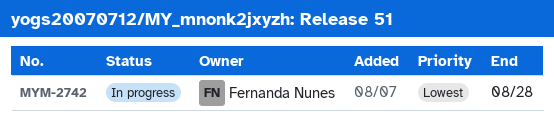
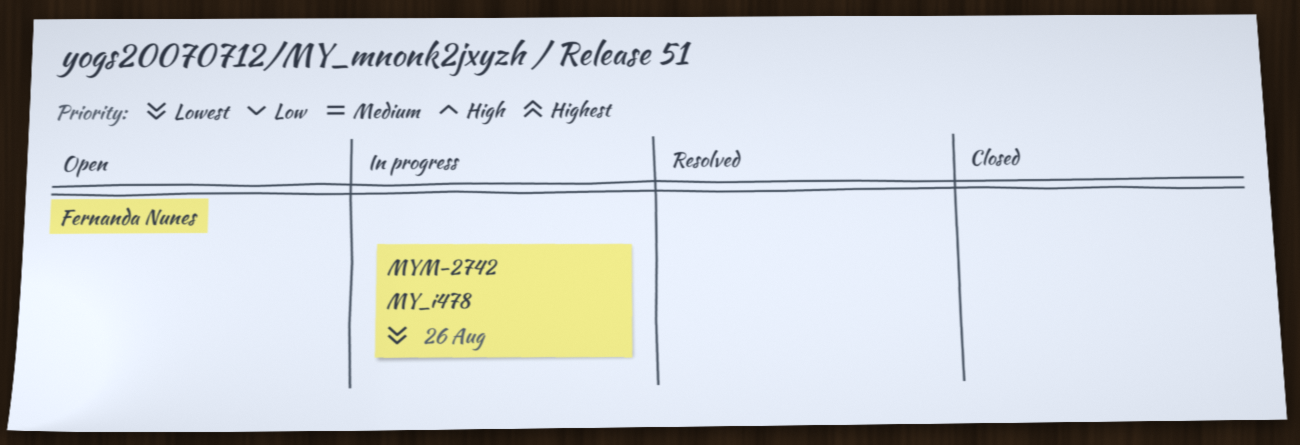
MYM-2742, due: Aug 28 -> Aug 26

